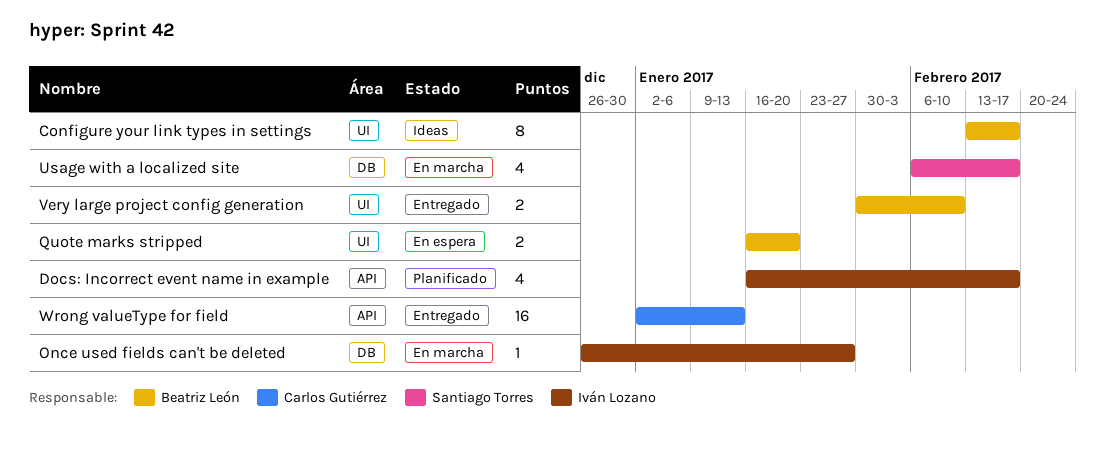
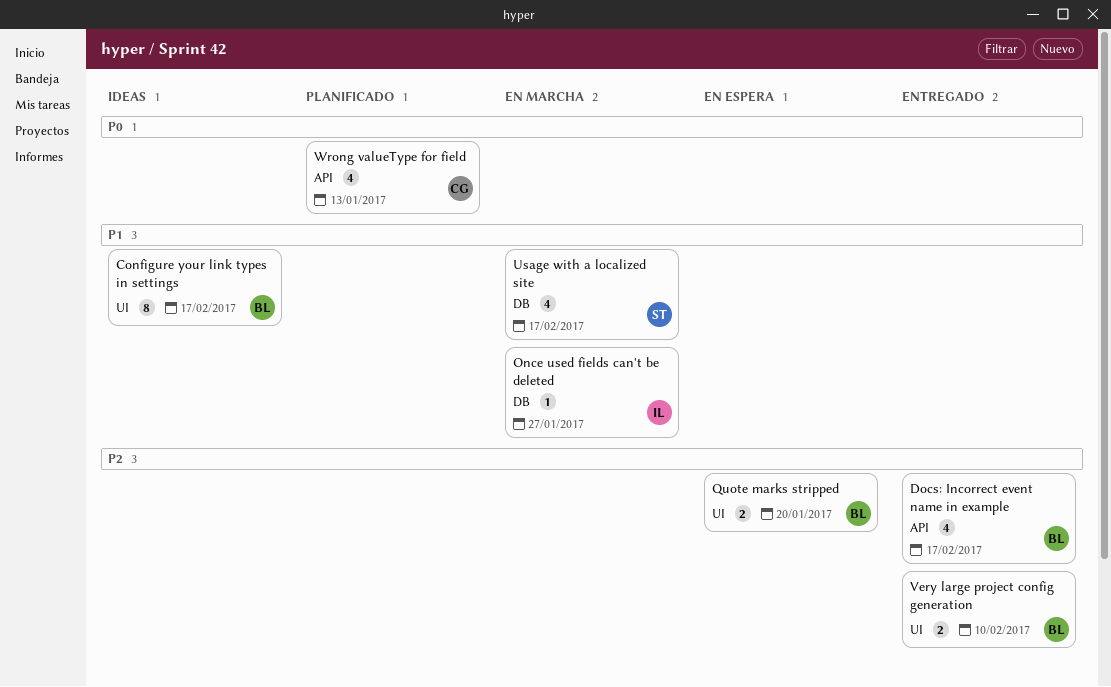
Docs: Incorrect event name in example, status: Planificado -> Entregado
Docs: Incorrect event name in example, owner: Iván Lozano -> Beatriz León
Wrong valueType for field, status: Entregado -> Planificado
Wrong valueType for field, estimate: 16 -> 4

